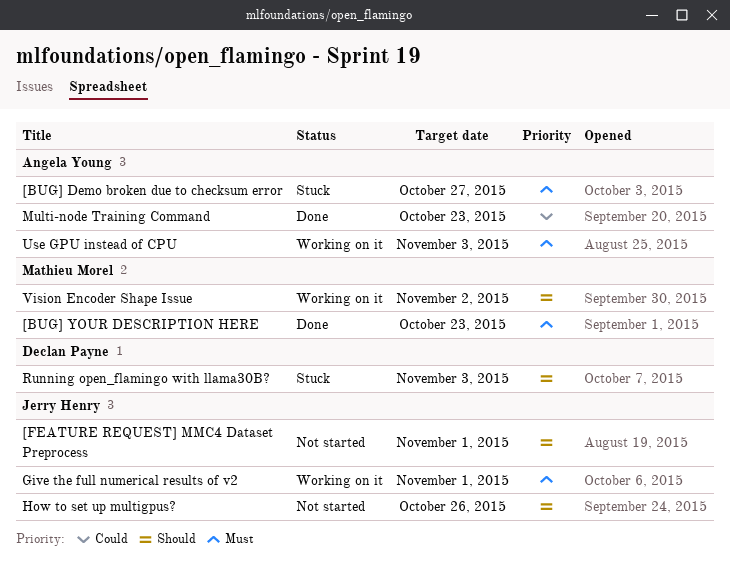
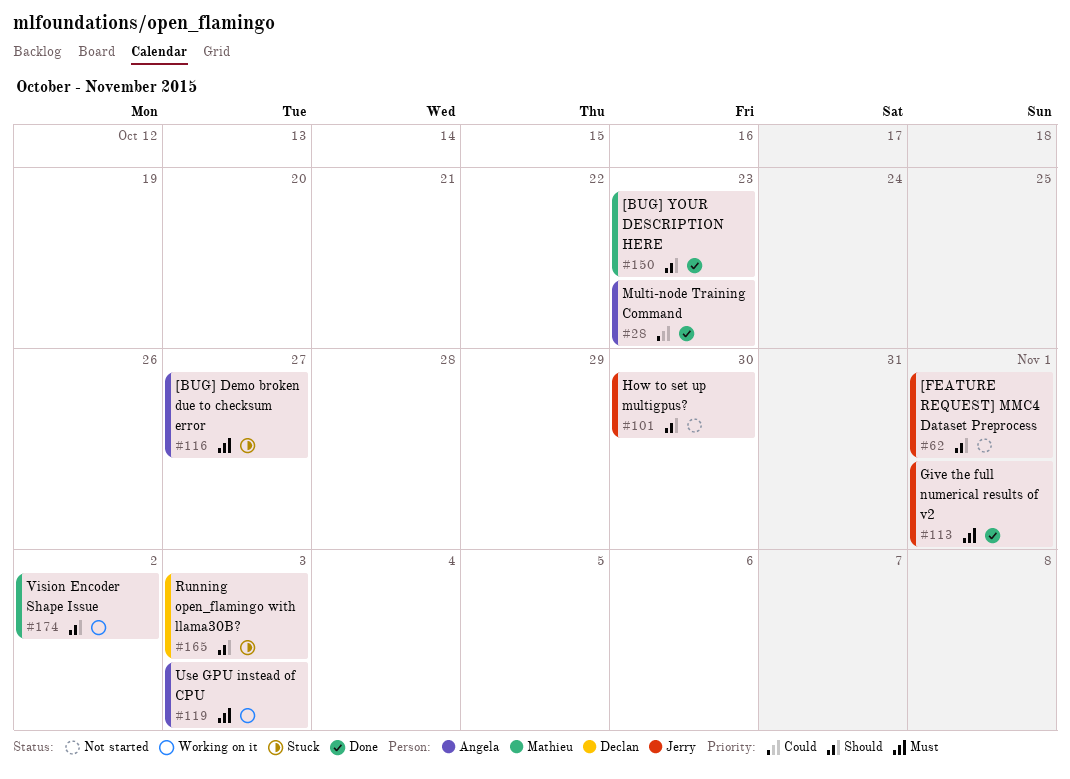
[BUG] YOUR DESCRIPTION HERE, priority: Must -> Should
Give the full numerical results of v2, status: Working on it -> Done
How to set up multigpus?, due: Oct 26 -> Oct 30

